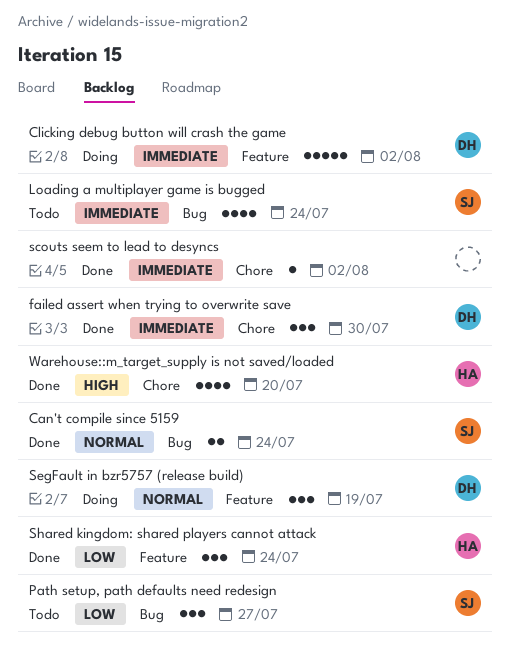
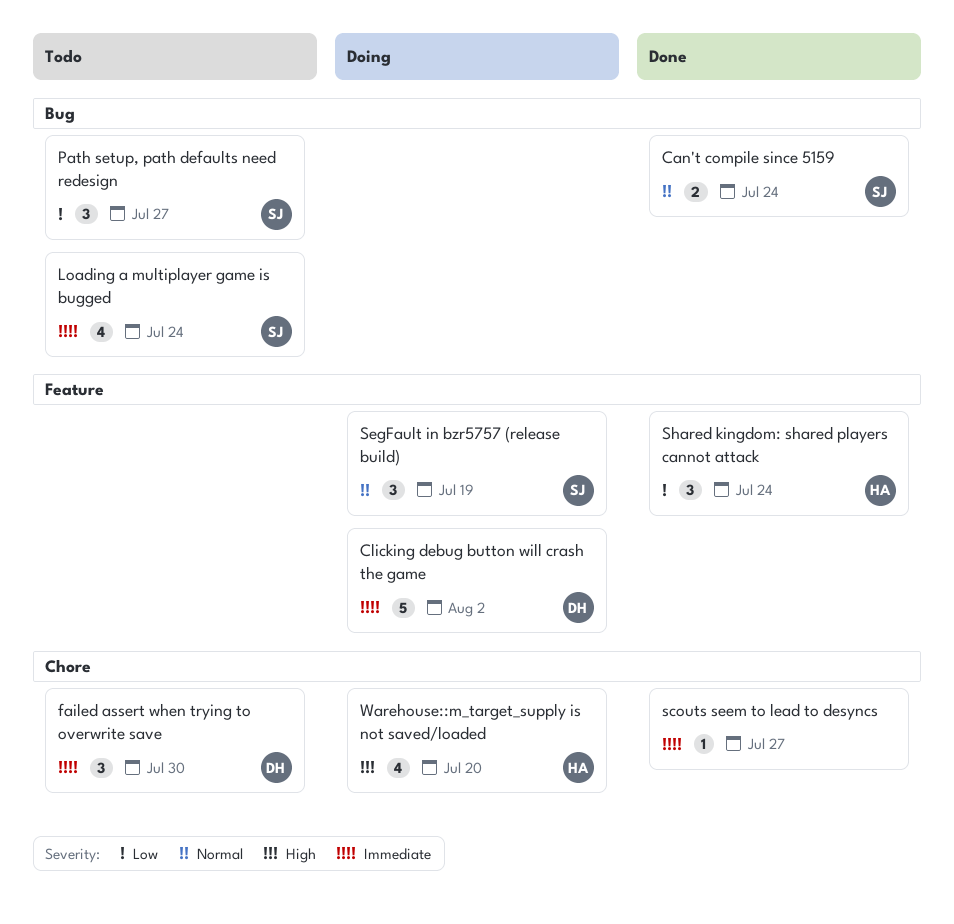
failed assert when trying to overwrite save, status: Done -> Todo
scouts seem to lead to desyncs, due: Aug 2 -> Jul 27
SegFault in bzr5757 (release build), owner: DH -> SJ
Warehouse::m_target_supply is not saved/loaded, status: Done -> Doing

